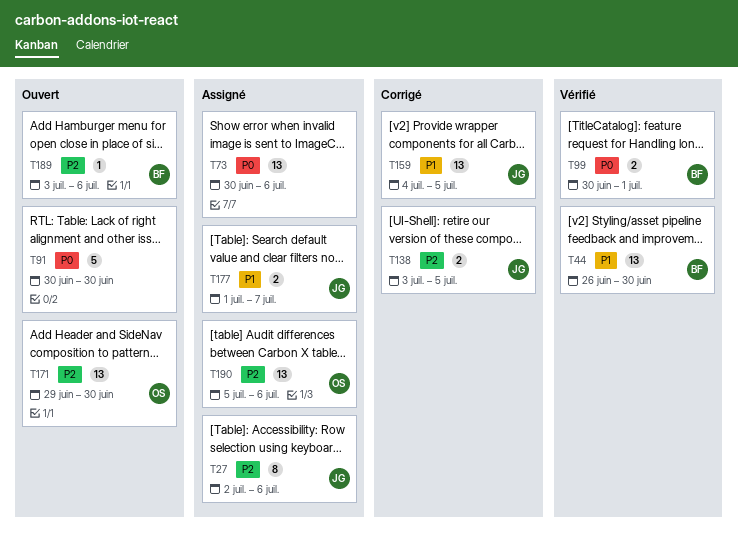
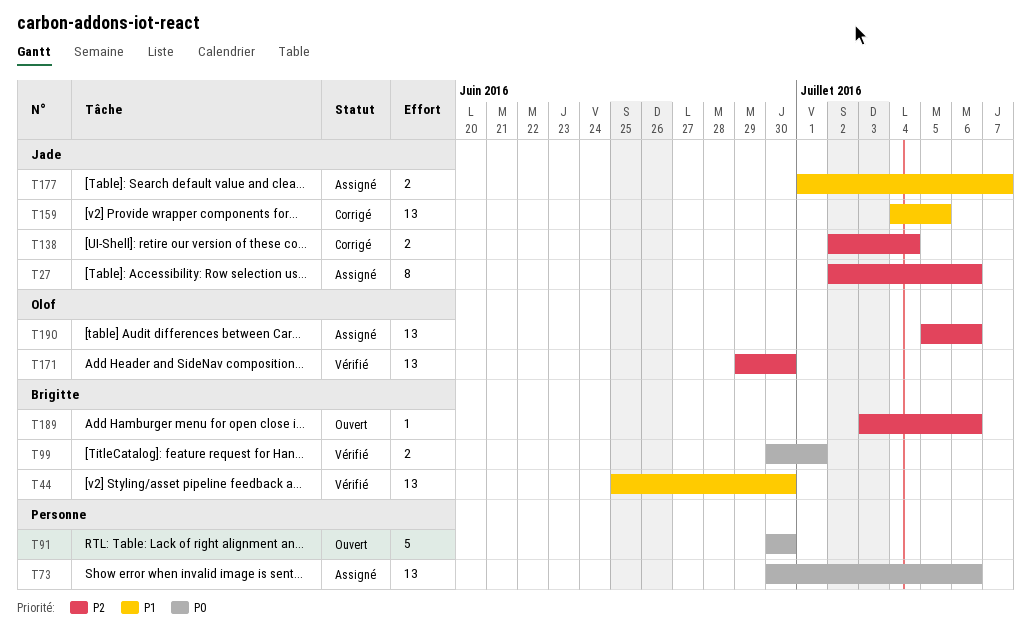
T44, start: Jun 26 -> Jun 25
T138, start: Jul 3 -> Jul 2
T138, due: Jul 5 -> Jul 4
T171, status: Ouvert -> Vérifié

